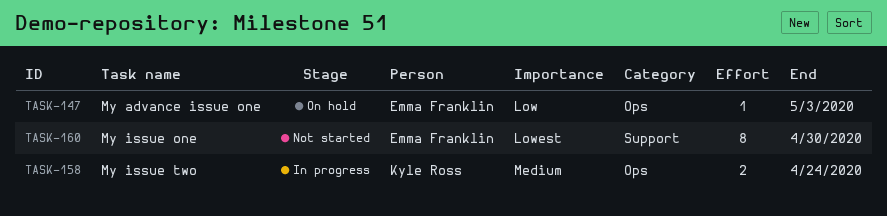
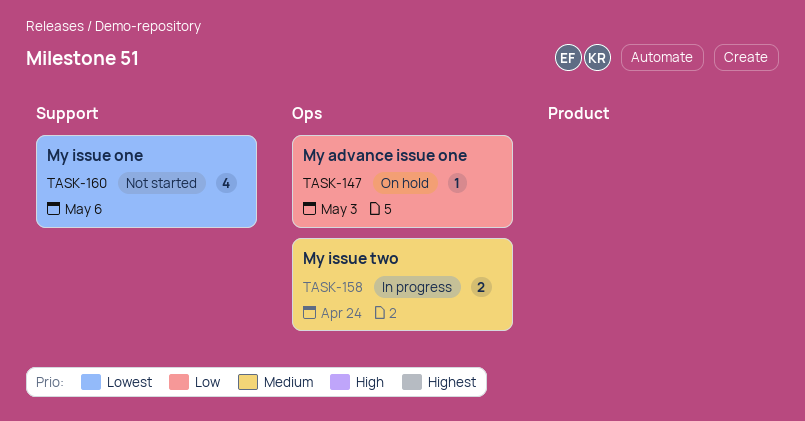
TASK-160, estimate: 8 -> 4
TASK-160, due: Apr 30 -> May 6

